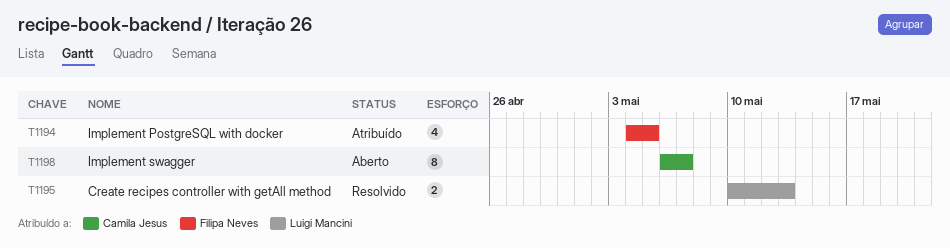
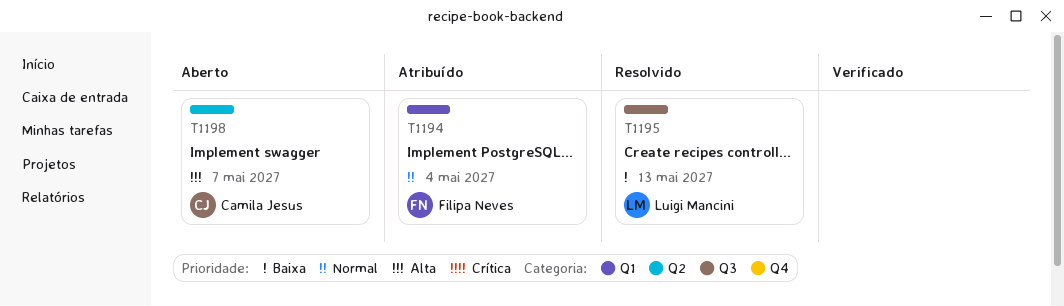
T1194, due: May 5 -> May 4

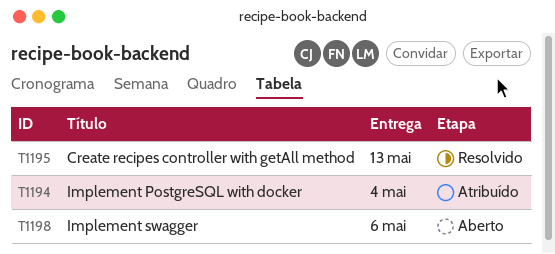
T1198, due: May 7 -> May 6

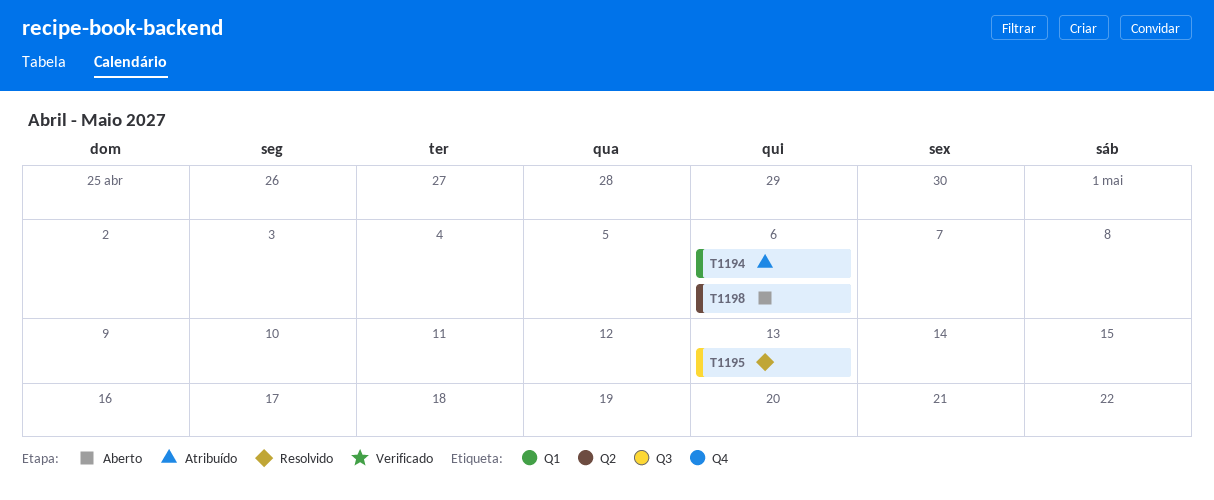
T1194, due: May 4 -> May 6

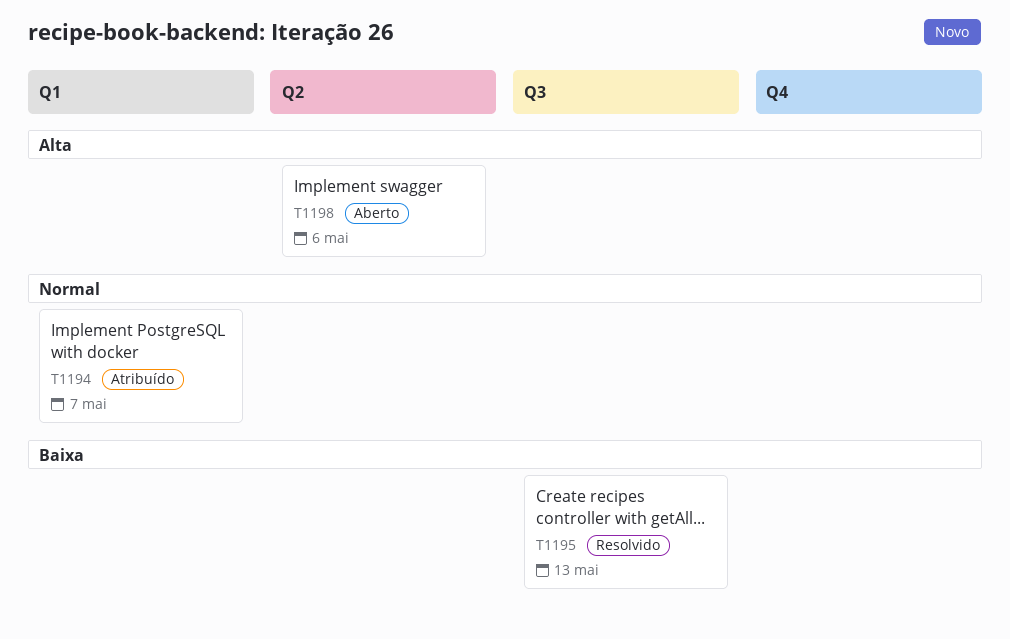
T1194, due: May 6 -> May 7

